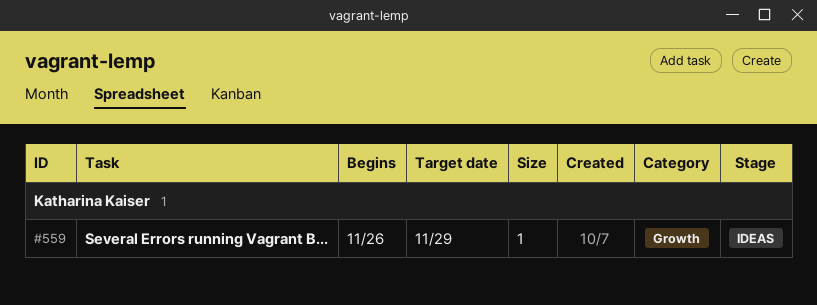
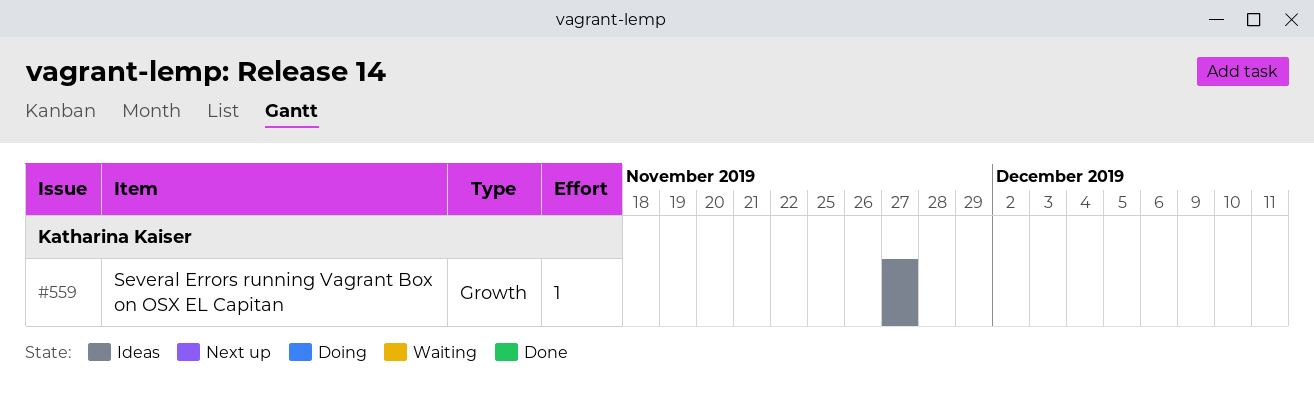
#559, start: Nov 26 -> Nov 27
#559, due: Nov 29 -> Nov 27

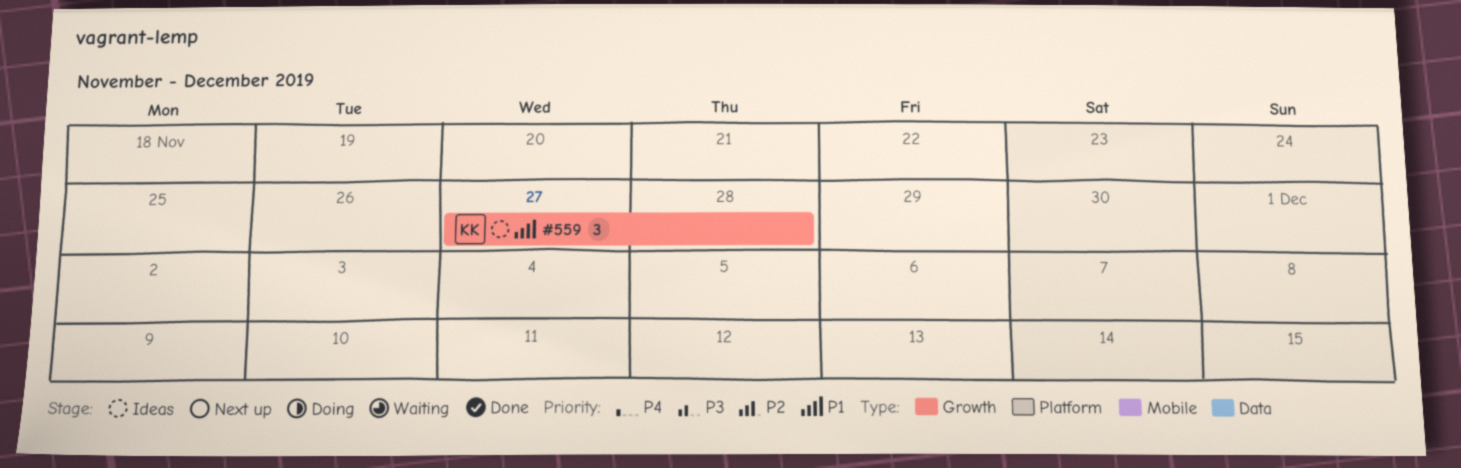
#559, estimate: 1 -> 3
#559, due: Nov 27 -> Nov 28

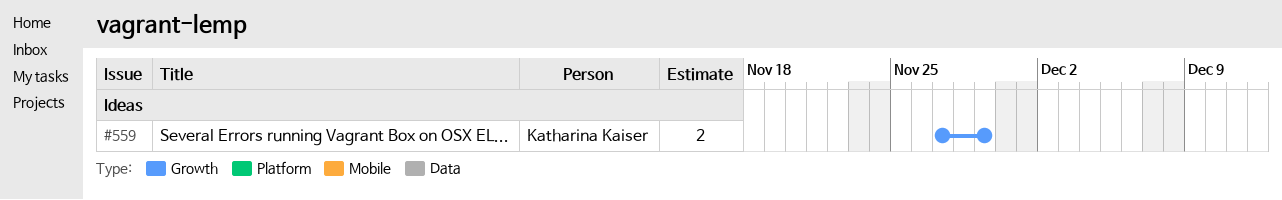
#559, estimate: 3 -> 2
#559, due: Nov 28 -> Nov 29

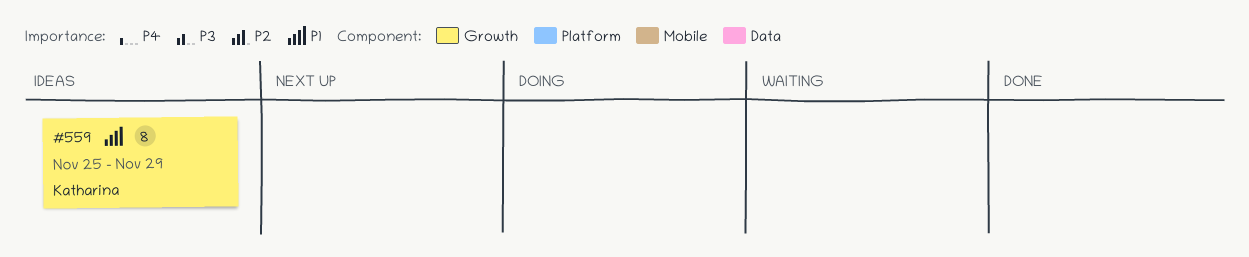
#559, estimate: 2 -> 8
#559, start: Nov 27 -> Nov 25

